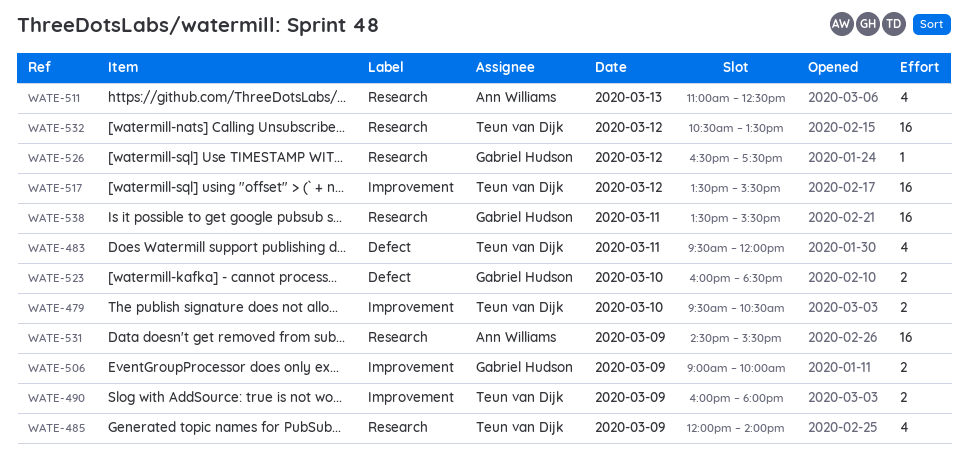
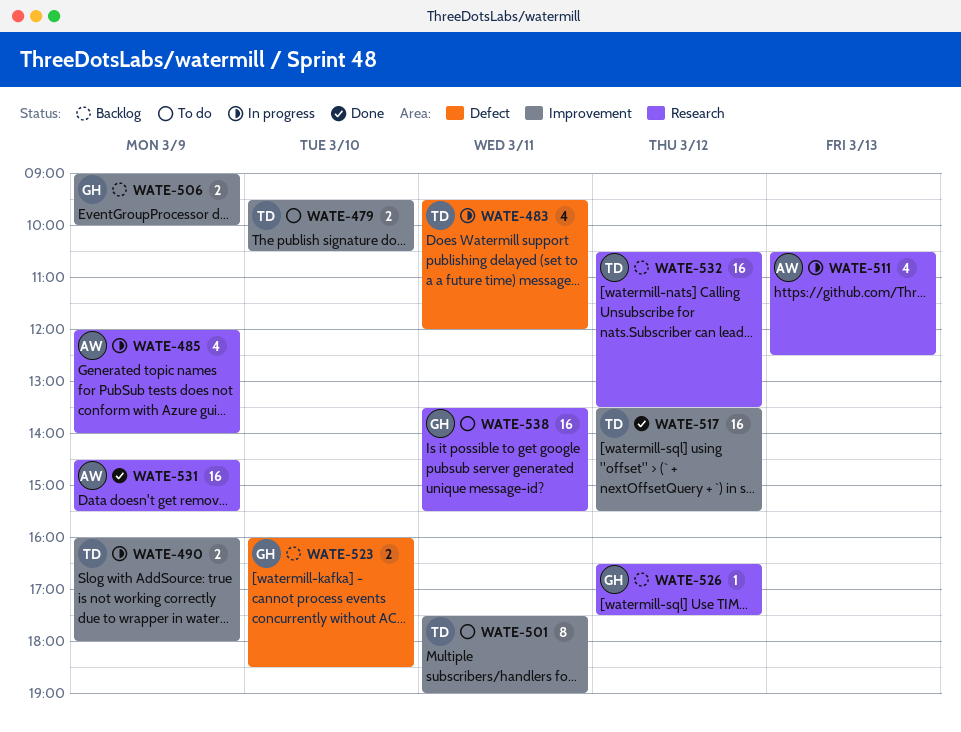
WATE-485, owner: Teun van Dijk -> Ann Williams
WATE-501: none -> present
WATE-511, begins: 11:00 -> 10:30

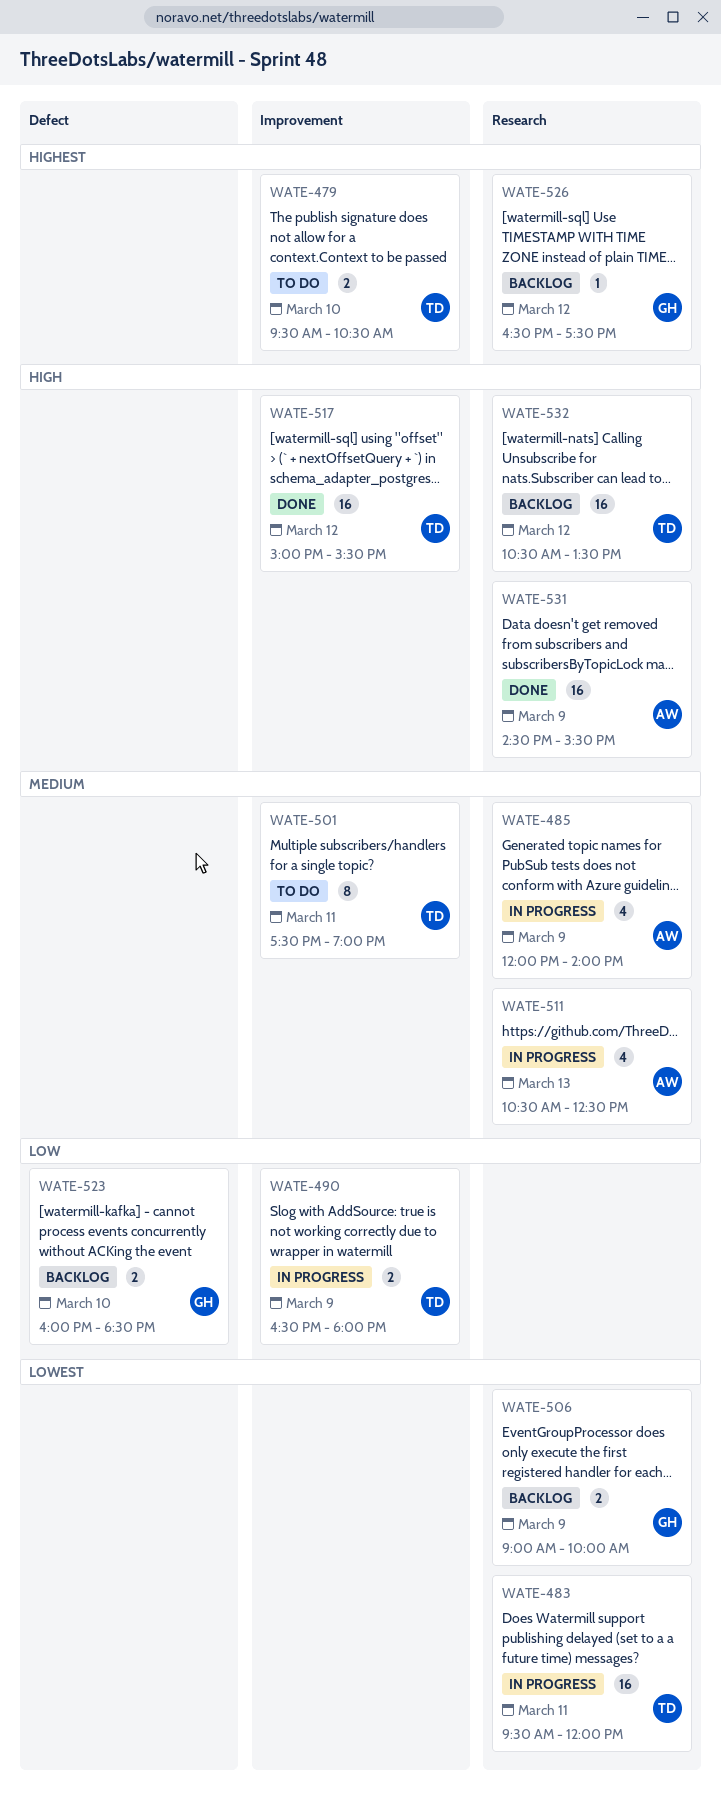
WATE-483, label: Defect -> Research
WATE-483, estimate: 4 -> 16
WATE-490, begins: 16:00 -> 16:30
WATE-506, label: Improvement -> Research
WATE-517, begins: 13:30 -> 15:00
WATE-538: present -> none

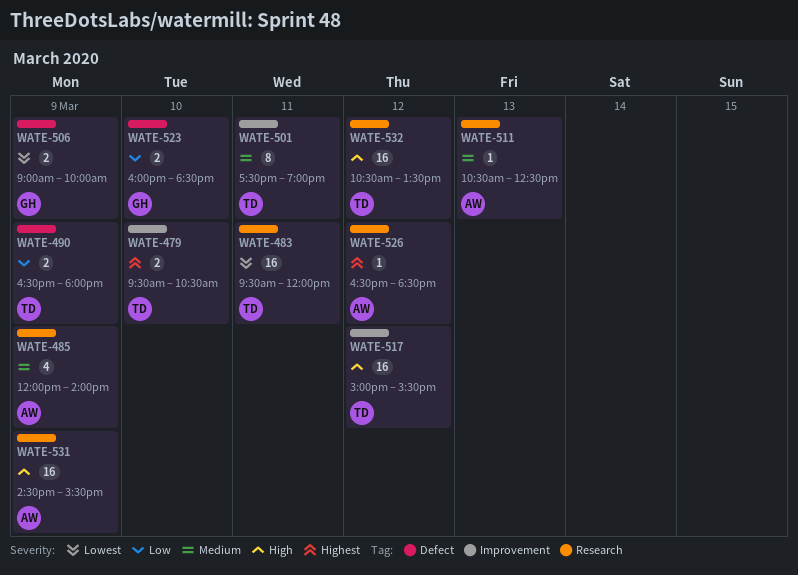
WATE-490, label: Improvement -> Defect
WATE-506, label: Research -> Defect
WATE-511, estimate: 4 -> 1
WATE-526, owner: GH -> AW
WATE-526, ends: 17:30 -> 18:30

